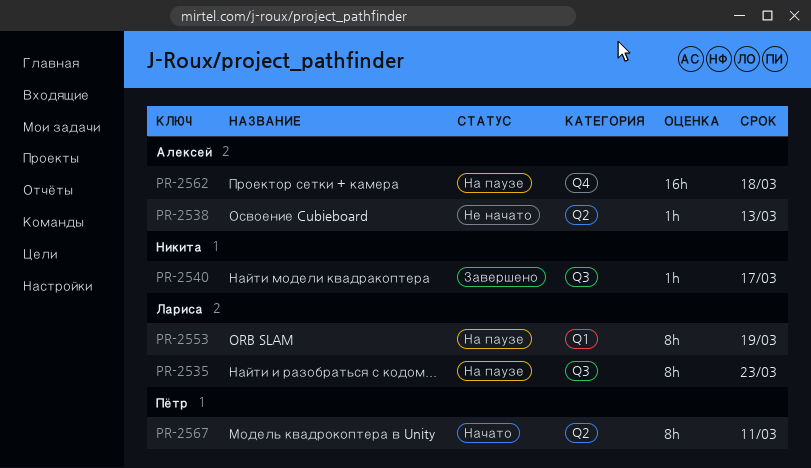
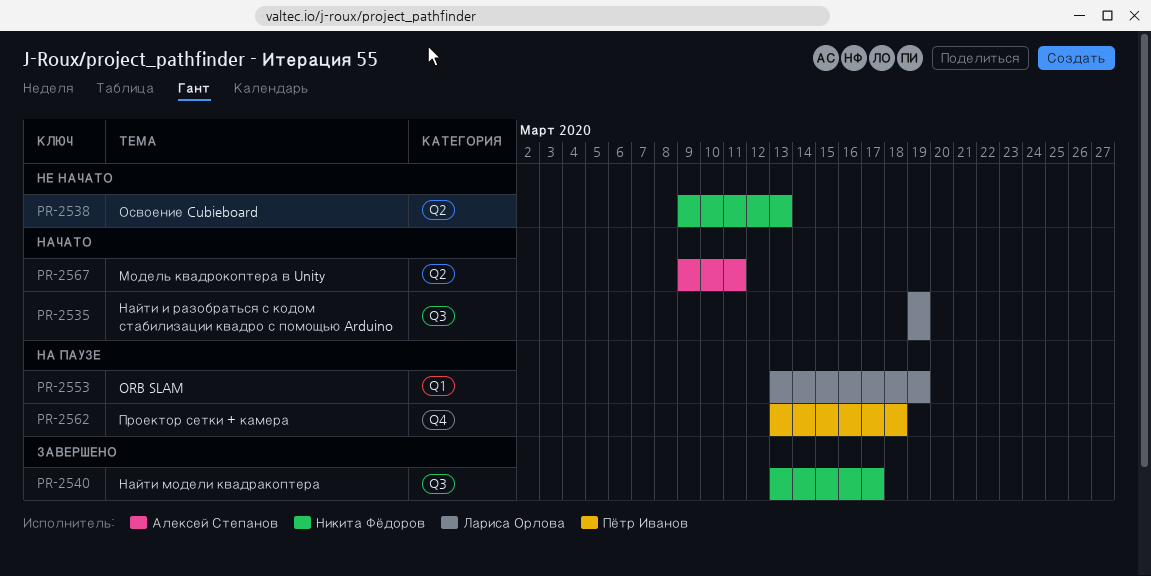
PR-2535, status: На паузе -> Начато
PR-2535, due: Mar 23 -> Mar 19
PR-2538, owner: Алексей Степанов -> Никита Фёдоров
PR-2562, owner: Алексей Степанов -> Пётр Иванов
PR-2567, owner: Пётр Иванов -> Алексей Степанов

